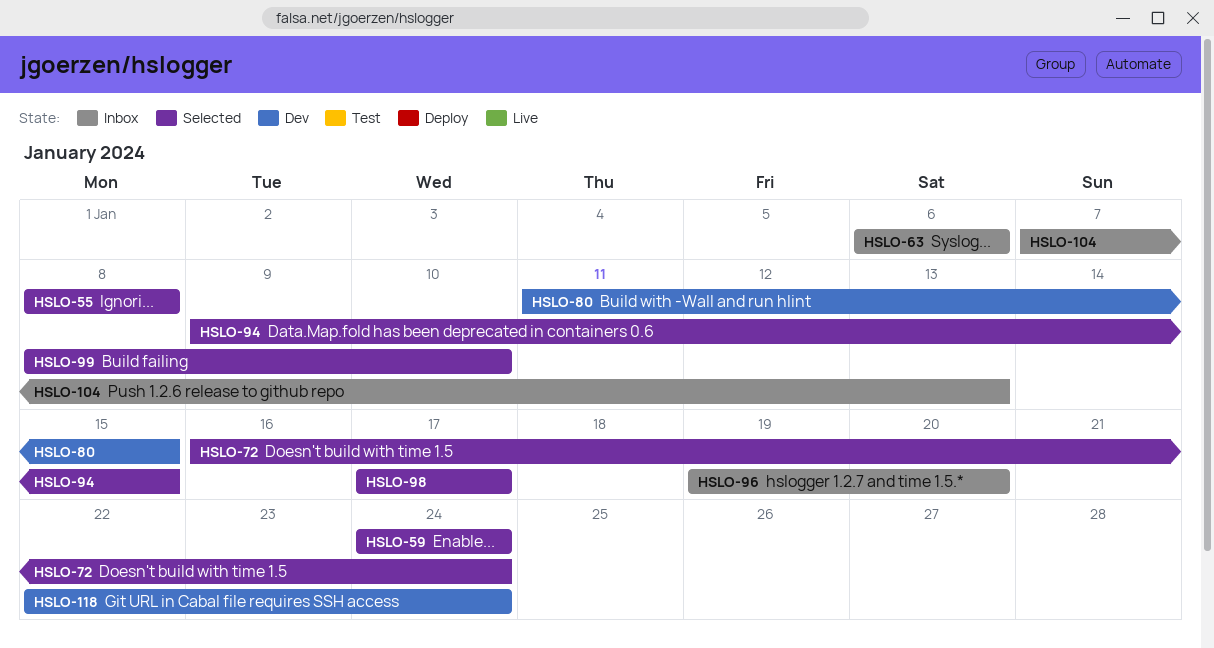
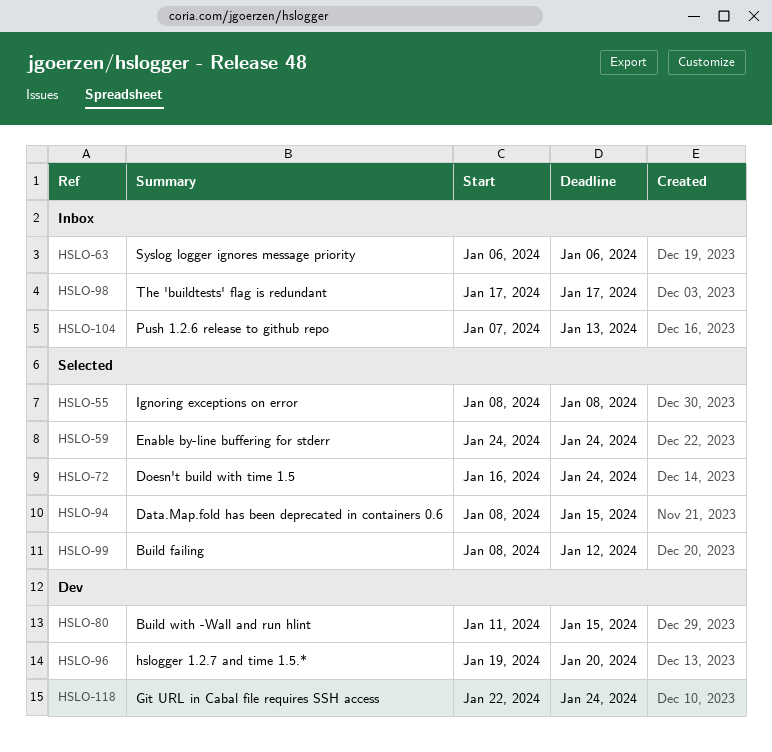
HSLO-94, start: Jan 9 -> Jan 8
HSLO-96, status: Inbox -> Dev
HSLO-98, status: Selected -> Inbox
HSLO-99, due: Jan 10 -> Jan 12

